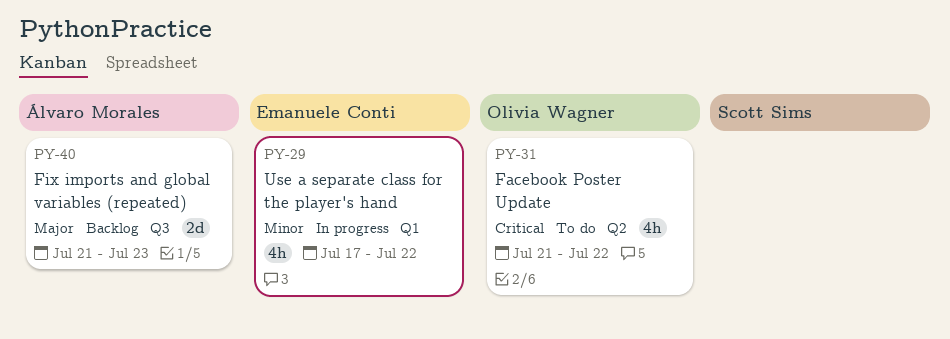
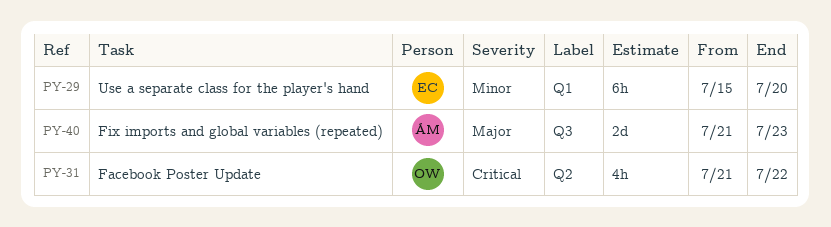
PY-29, estimate: 4h -> 6h
PY-29, start: Jul 17 -> Jul 15
PY-29, due: Jul 22 -> Jul 20

